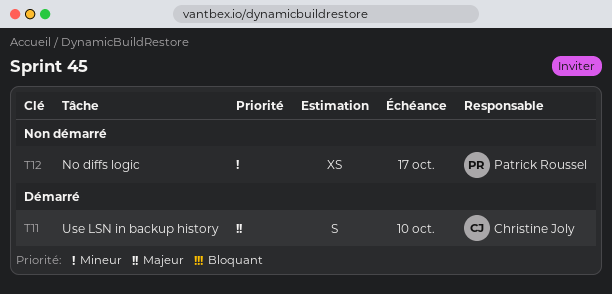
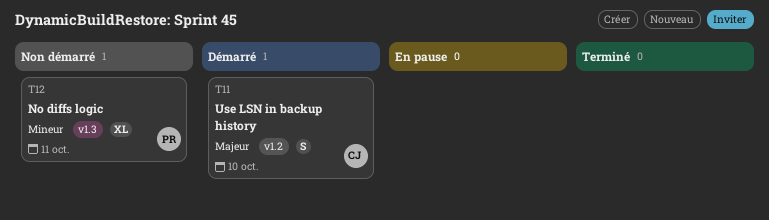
T12, estimate: XS -> XL
T12, due: Oct 17 -> Oct 11

